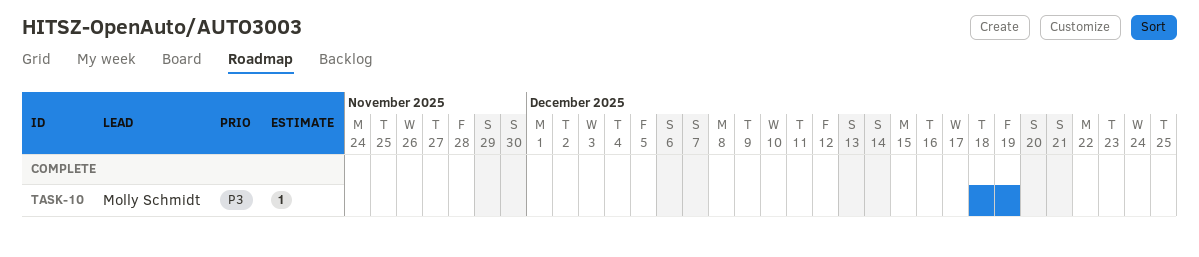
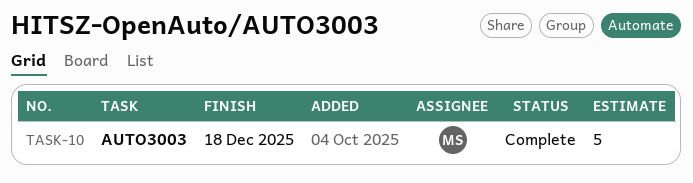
TASK-10, estimate: 1 -> 5
TASK-10, due: Dec 19 -> Dec 18

